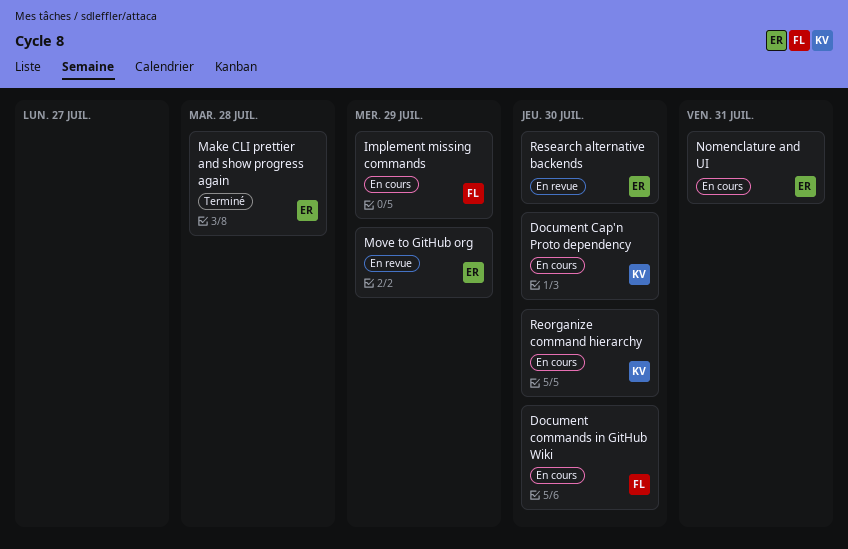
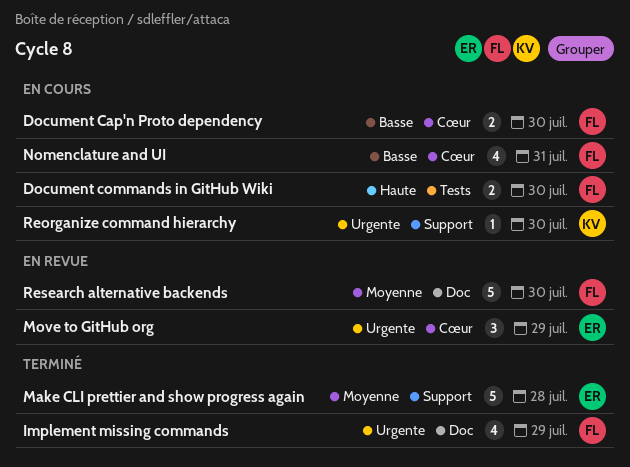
Document Cap'n Proto dependency, owner: KV -> FL
Implement missing commands, status: En cours -> Terminé
Nomenclature and UI, owner: ER -> FL
Research alternative backends, owner: ER -> FL

